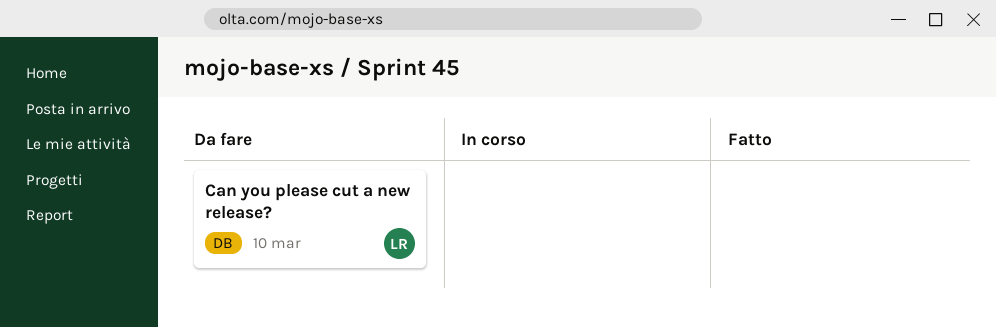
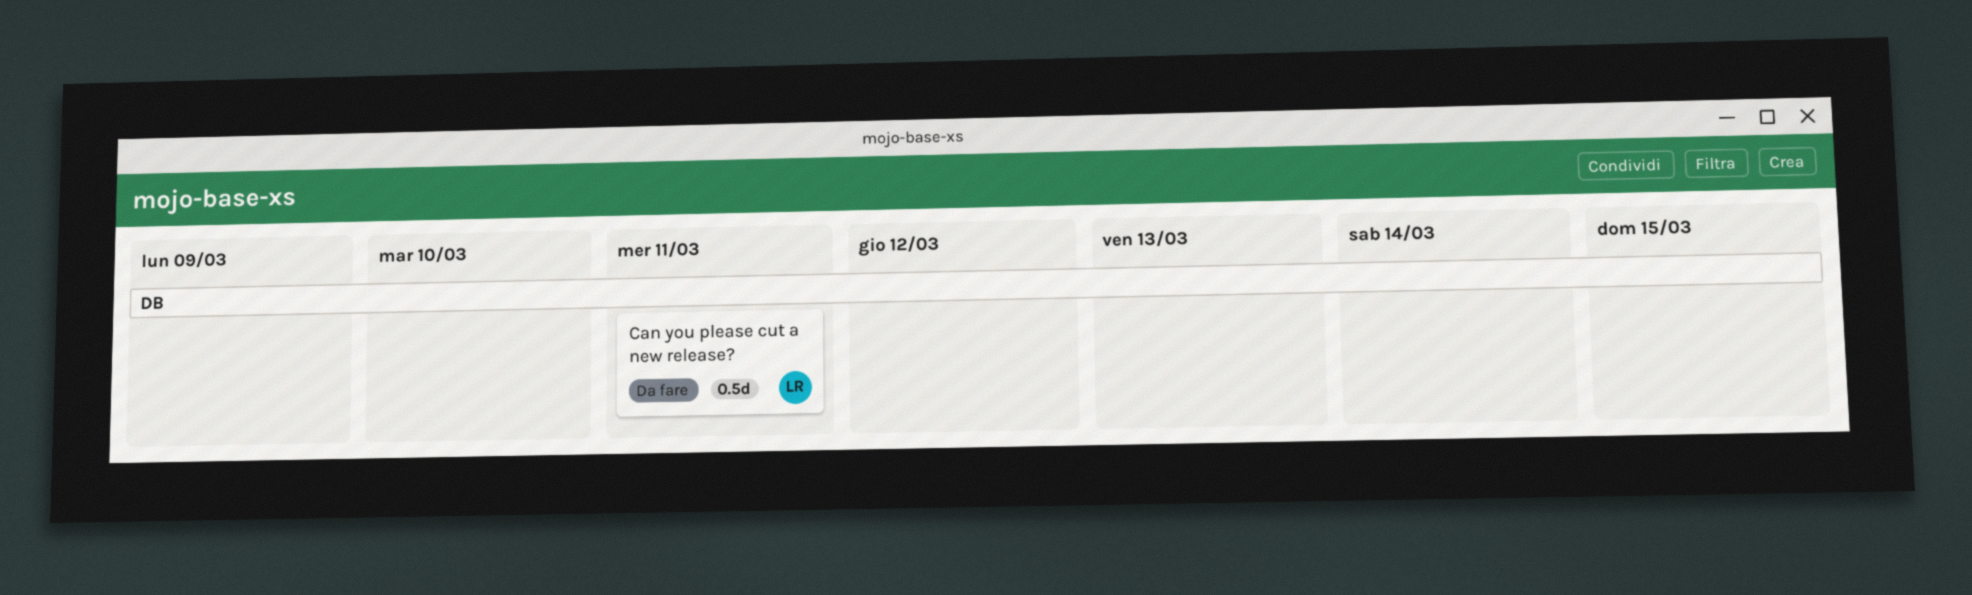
Can you please cut a new release?, due: Mar 10 -> Mar 11

